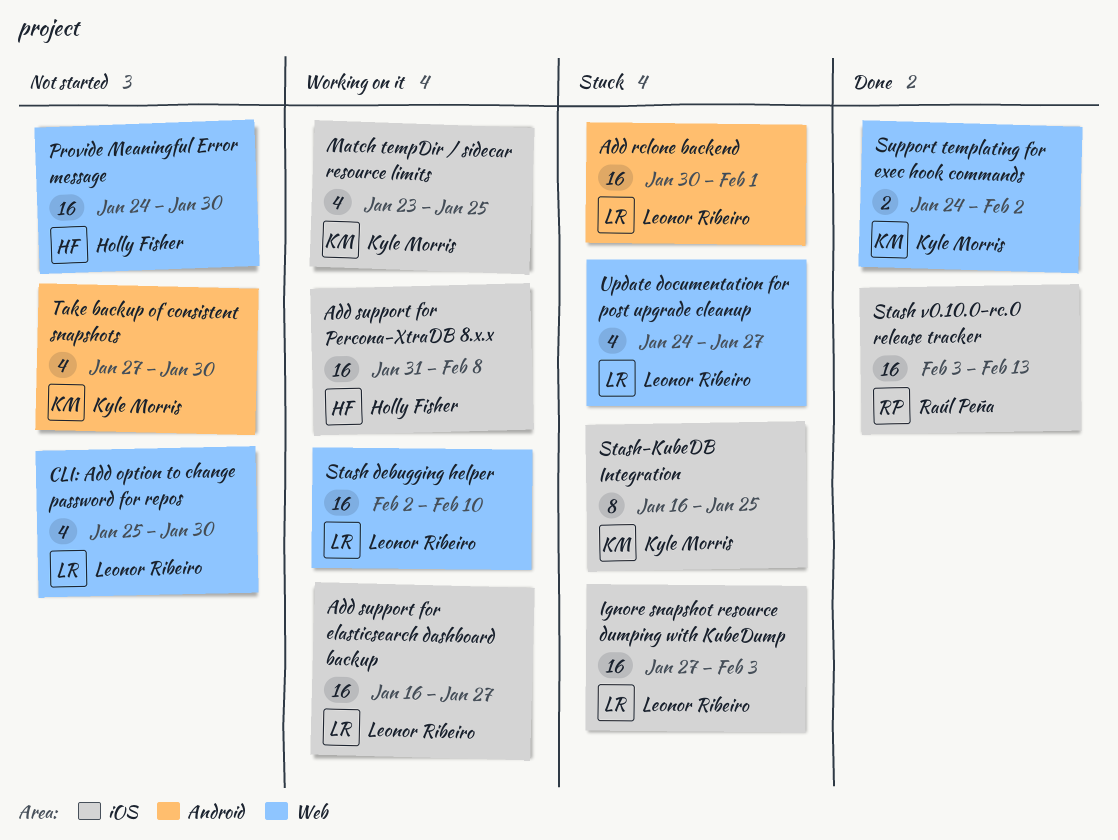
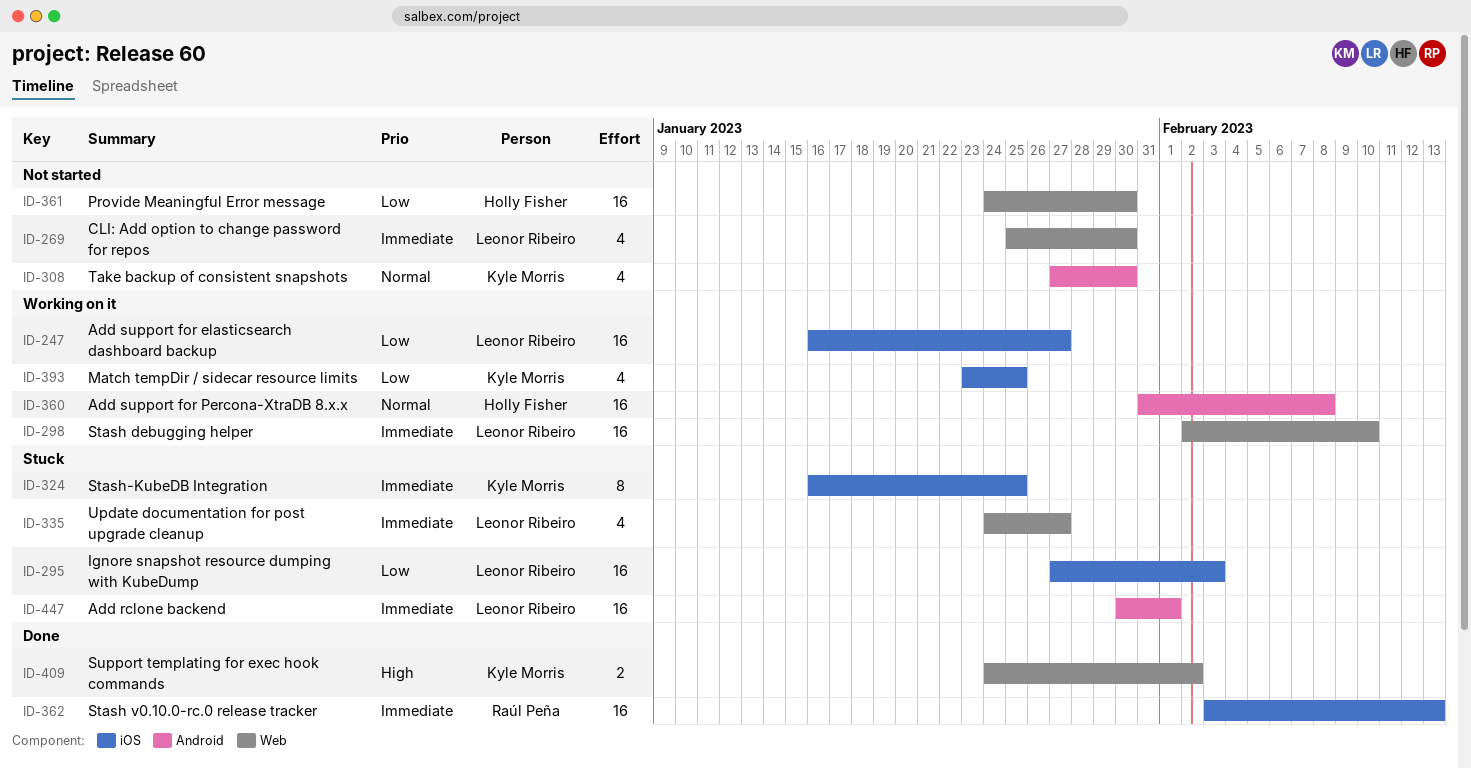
Add support for Percona-XtraDB 8.x.x, label: iOS -> Android

